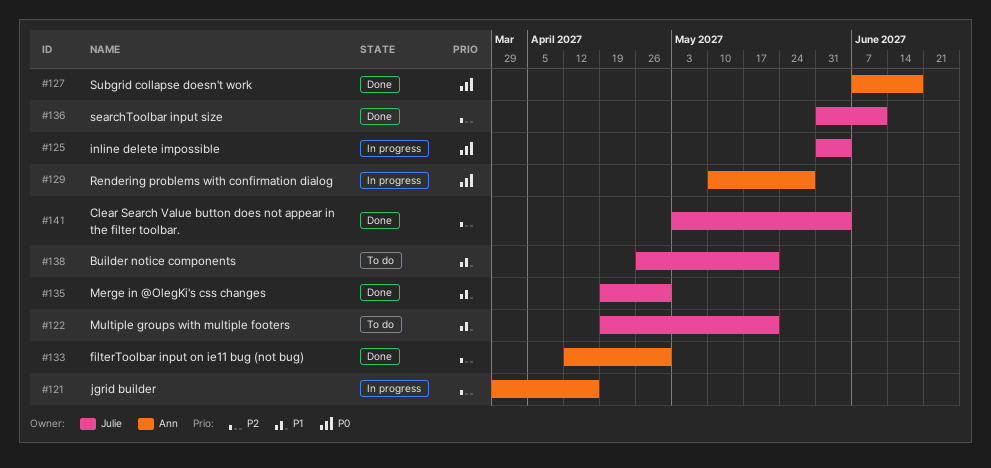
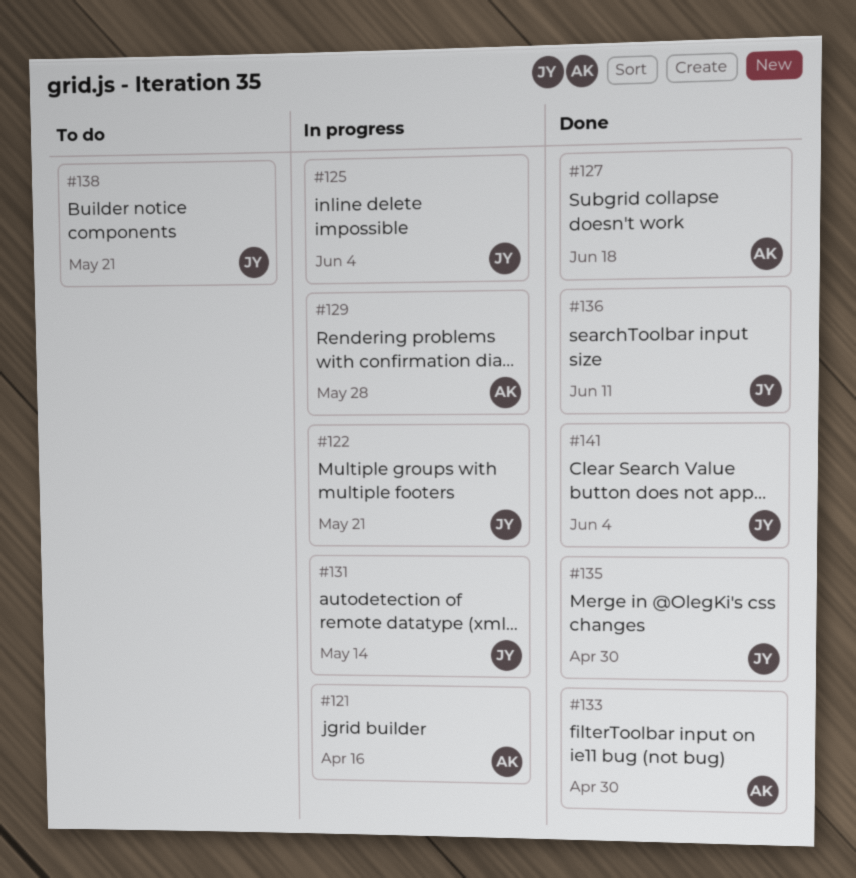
#122, status: To do -> In progress
#131: none -> present

